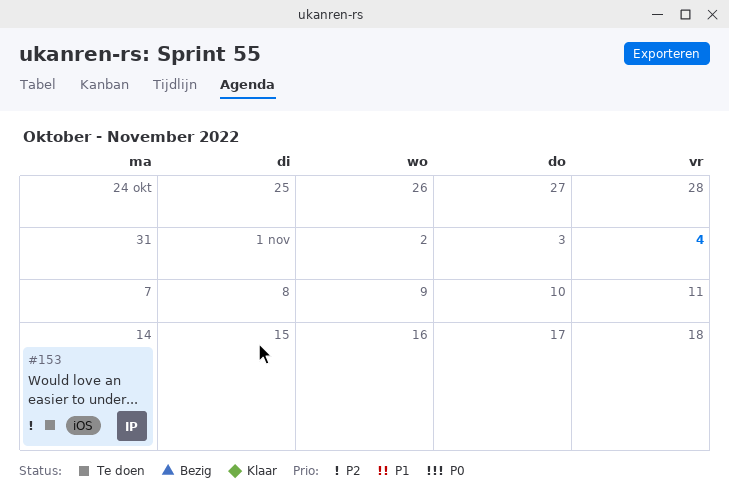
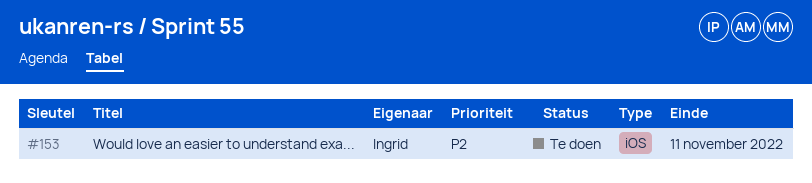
#153, due: Nov 14 -> Nov 11

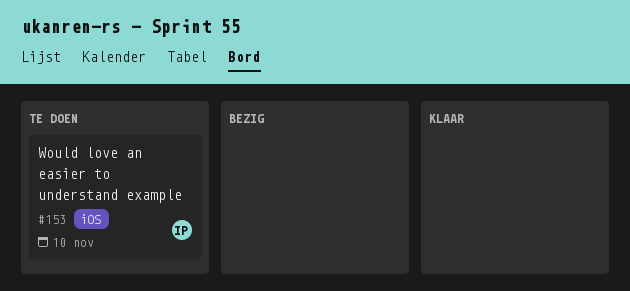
#153, due: Nov 11 -> Nov 10

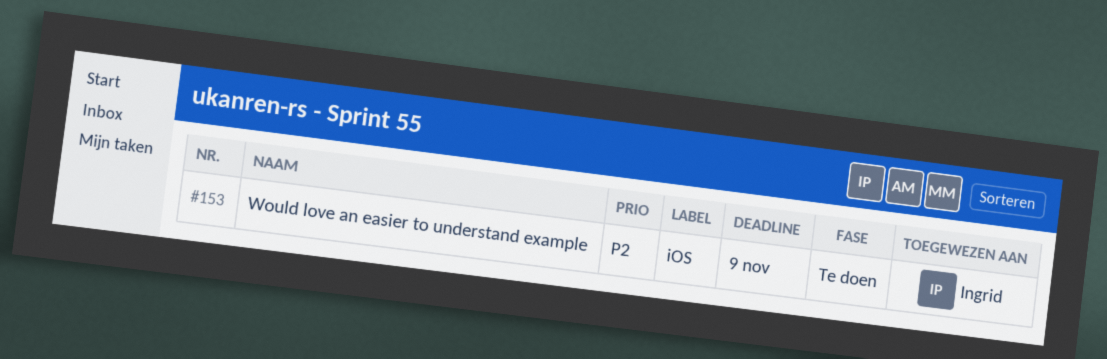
#153, due: Nov 10 -> Nov 9

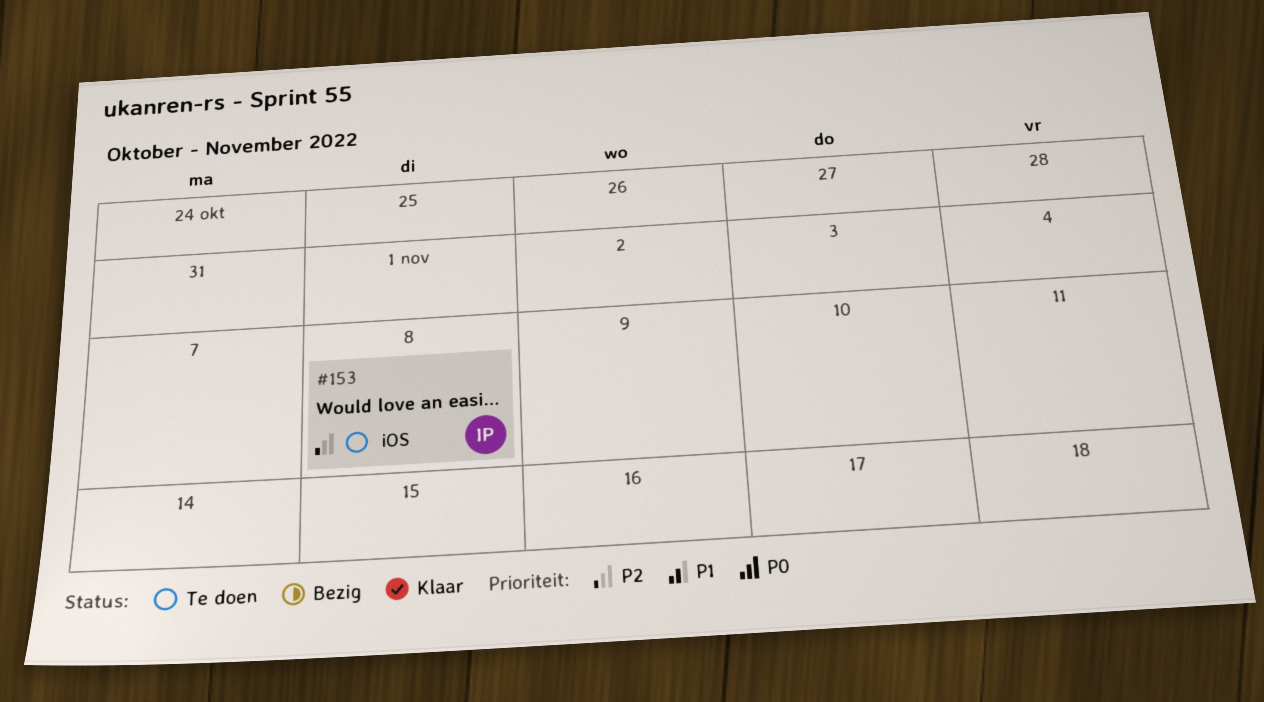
#153, due: Nov 9 -> Nov 8

